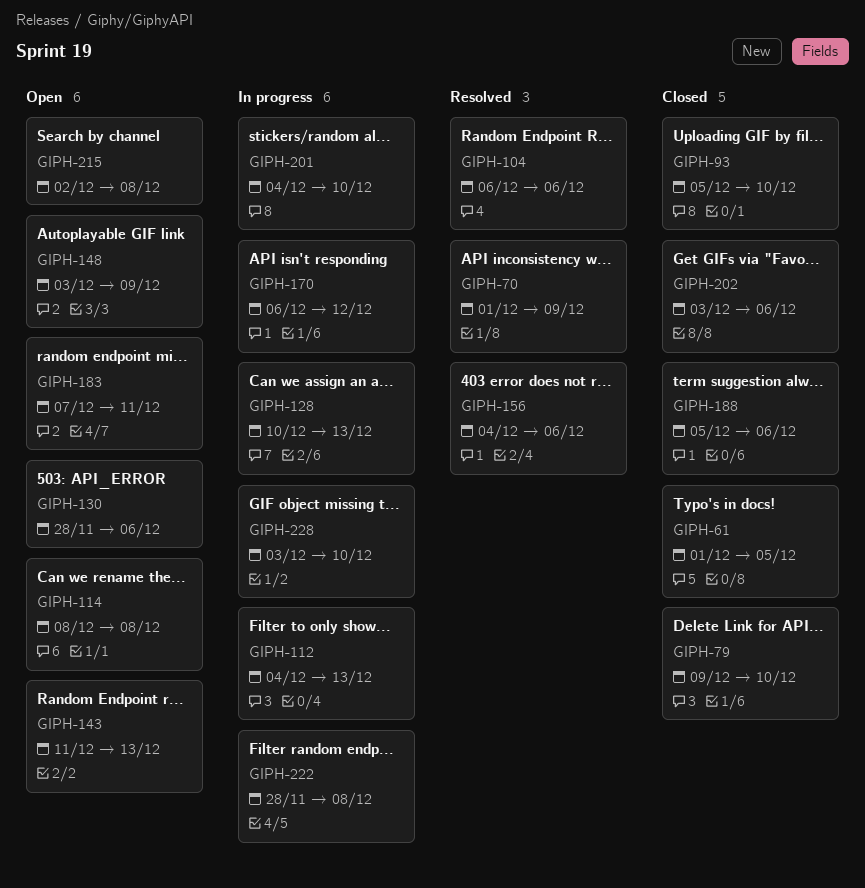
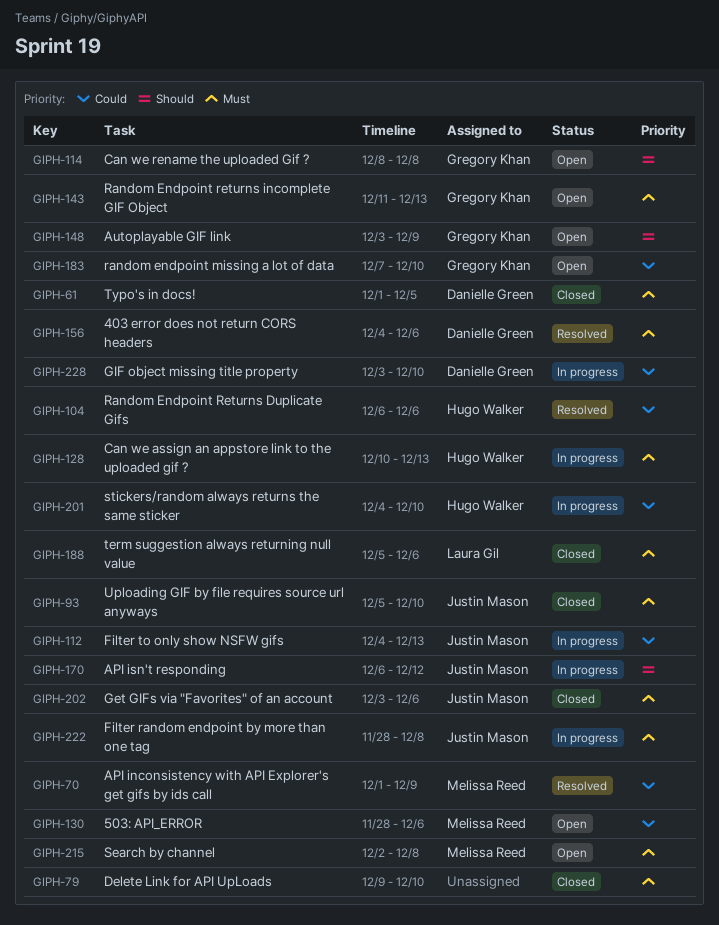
GIPH-183, due: Dec 11 -> Dec 10

